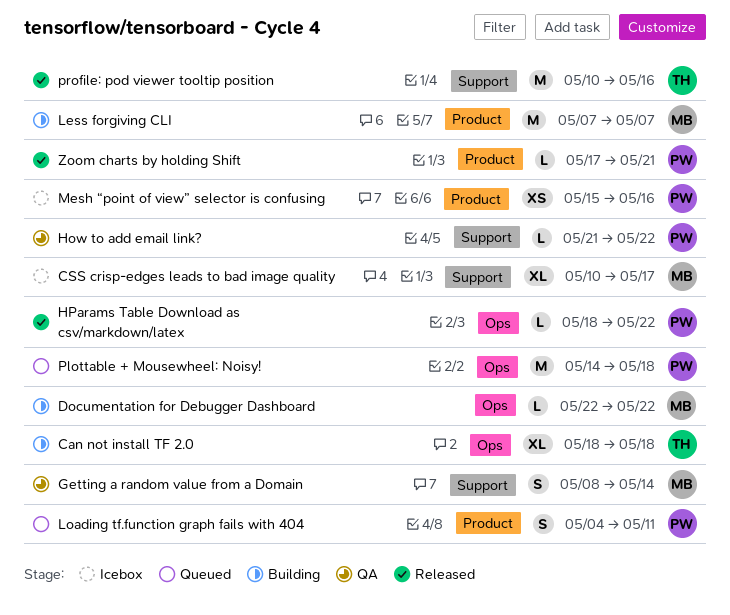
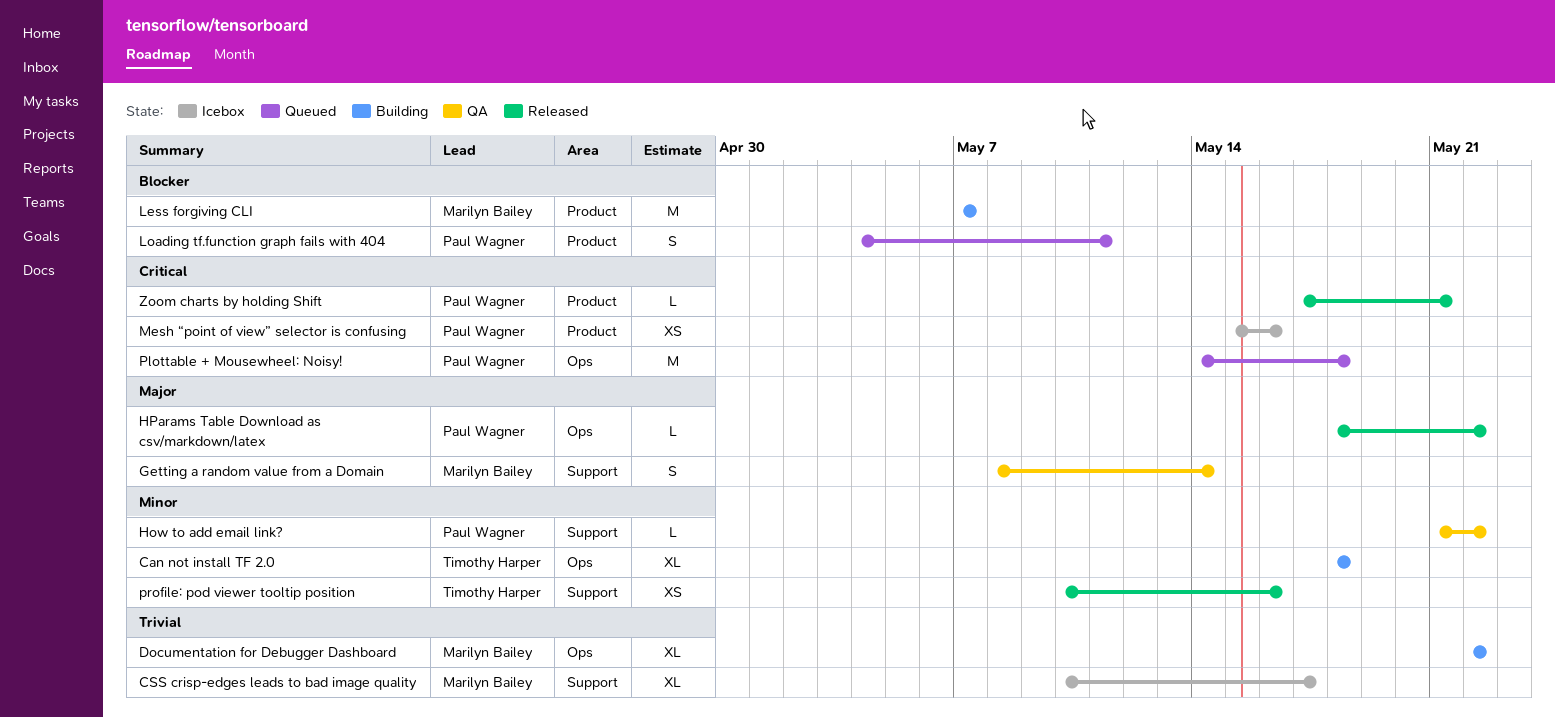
Documentation for Debugger Dashboard, estimate: L -> XL
profile: pod viewer tooltip position, estimate: M -> XS

